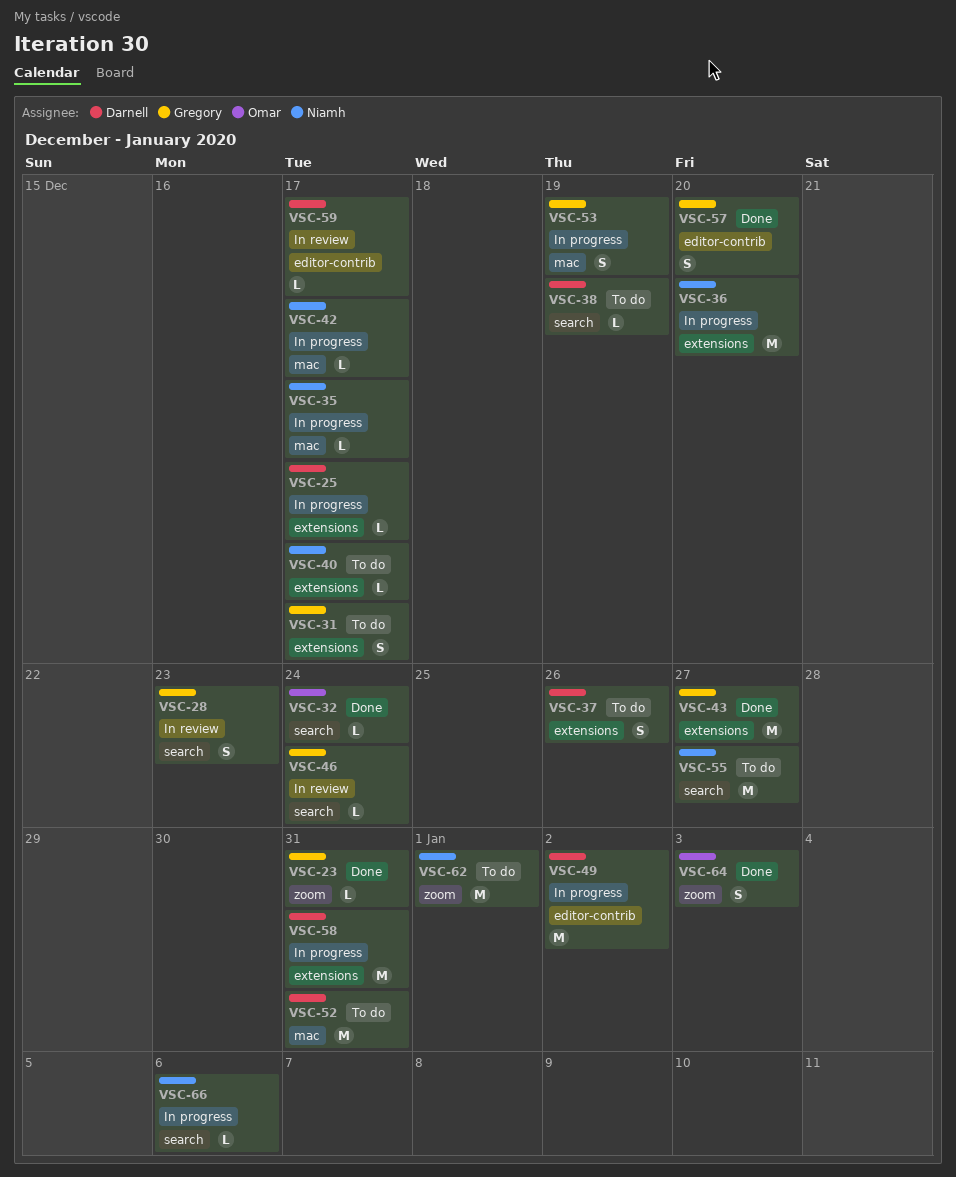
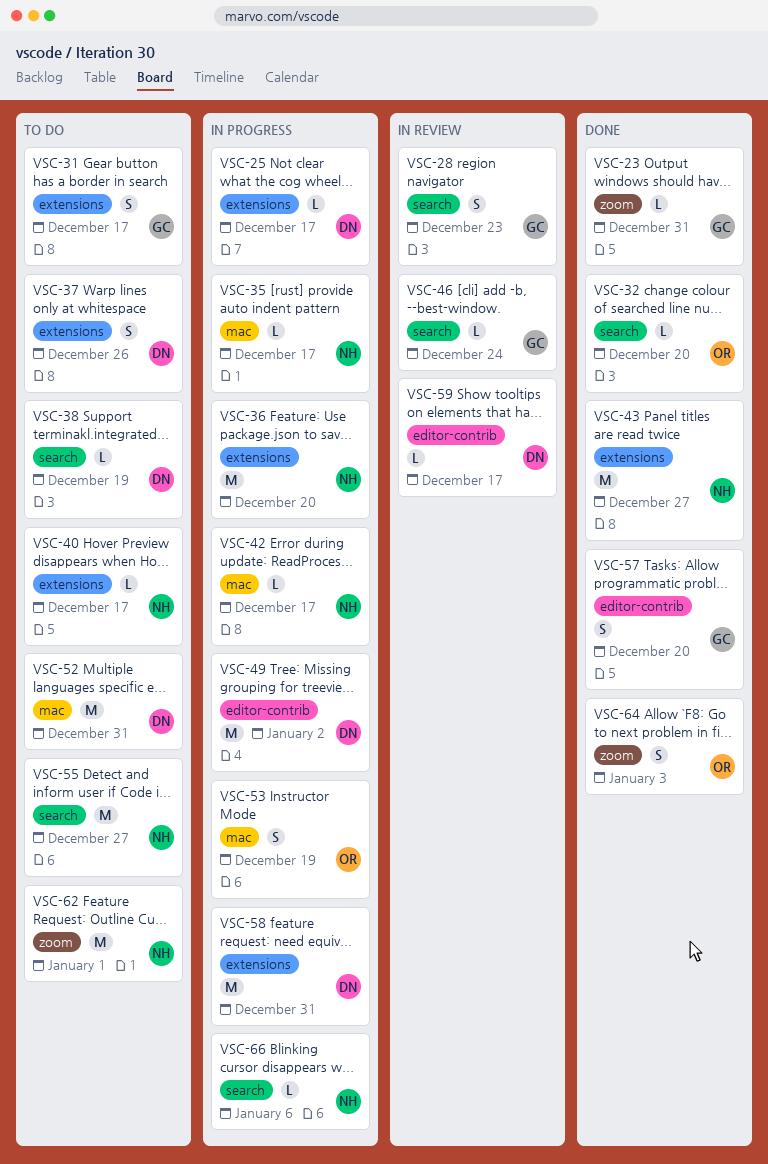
VSC-32, due: Dec 24 -> Dec 20
VSC-43, owner: Gregory -> Niamh
VSC-53, owner: Gregory -> Omar

